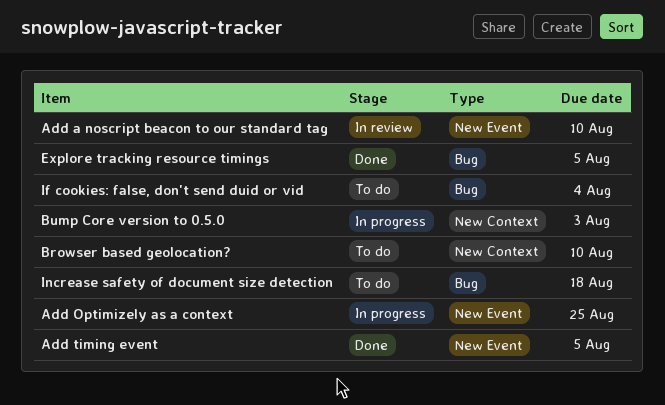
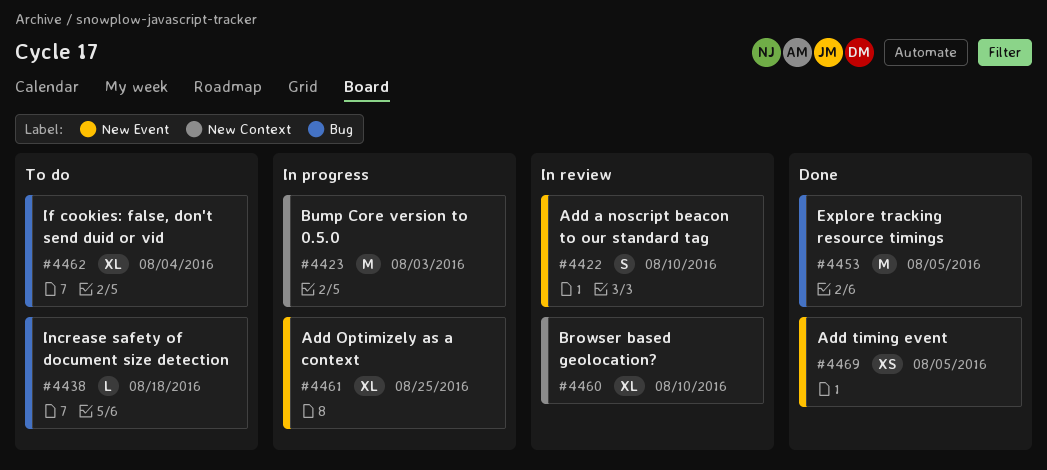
Browser based geolocation?, status: To do -> In review

